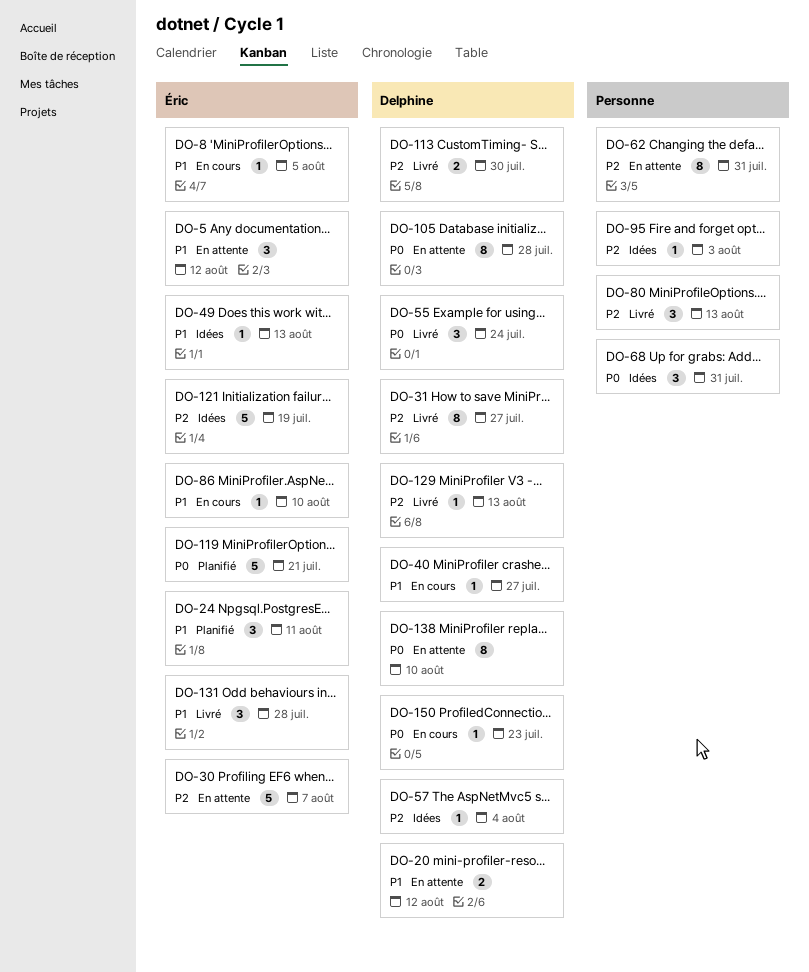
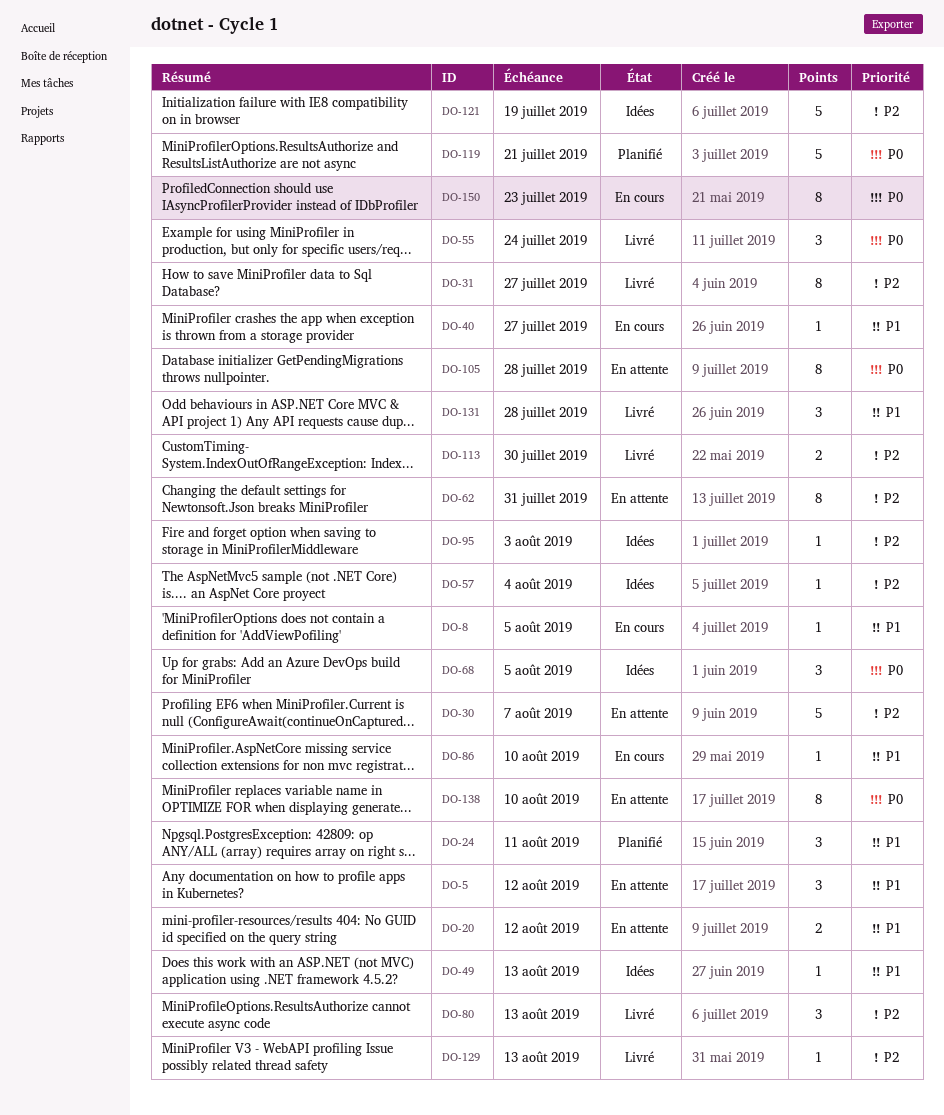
DO-68, due: Jul 31 -> Aug 5
DO-150, estimate: 1 -> 8

